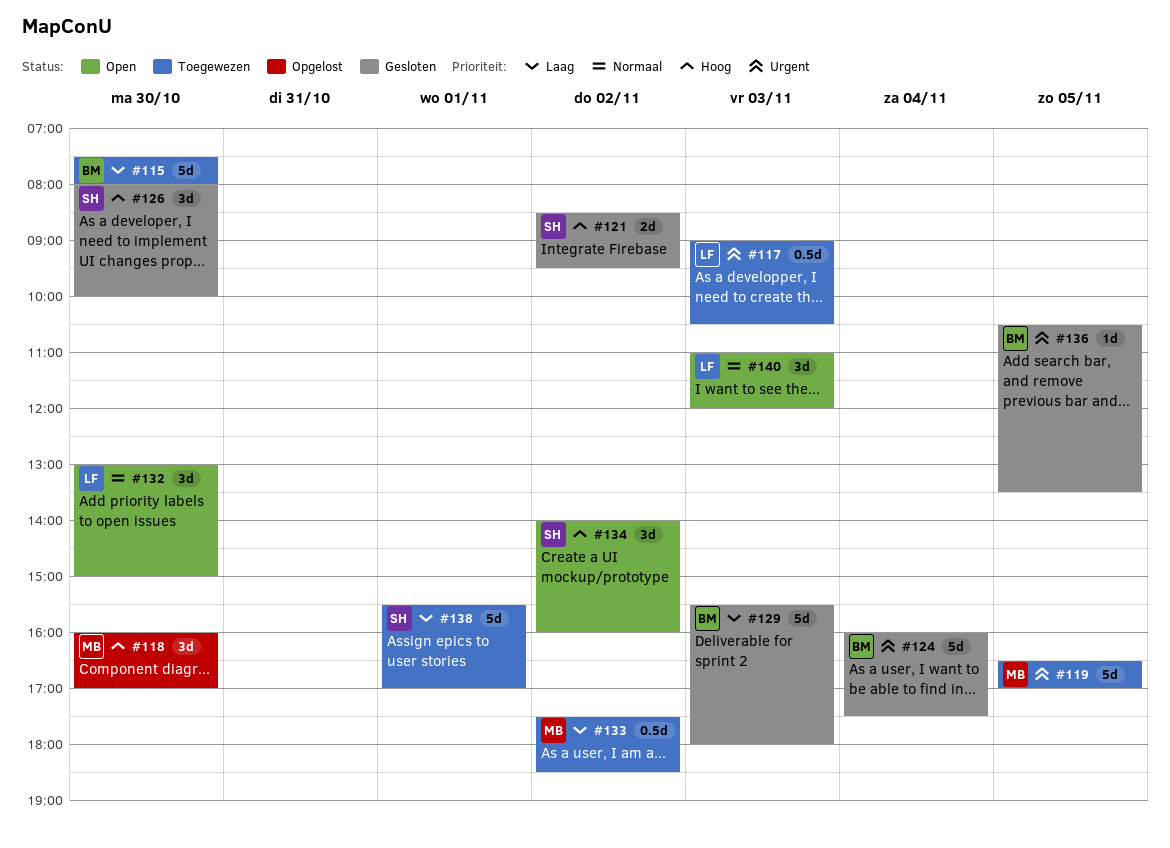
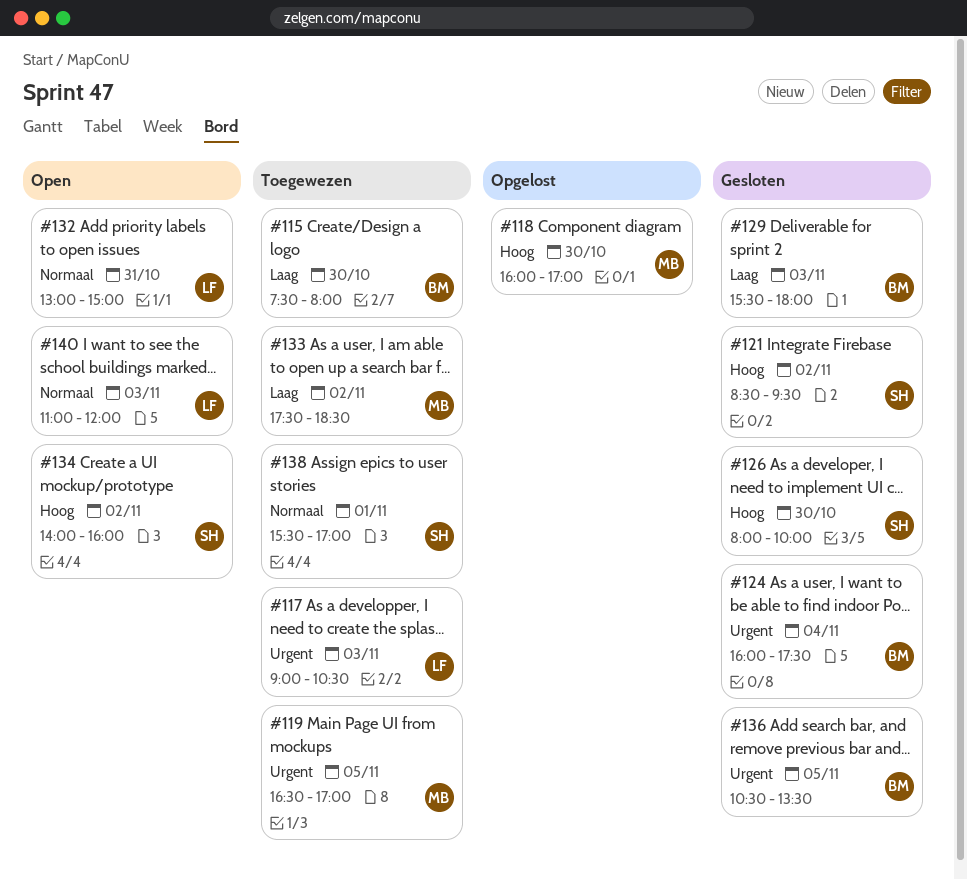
#132, day: Oct 30 -> Oct 31
#138, priority: Laag -> Normaal

